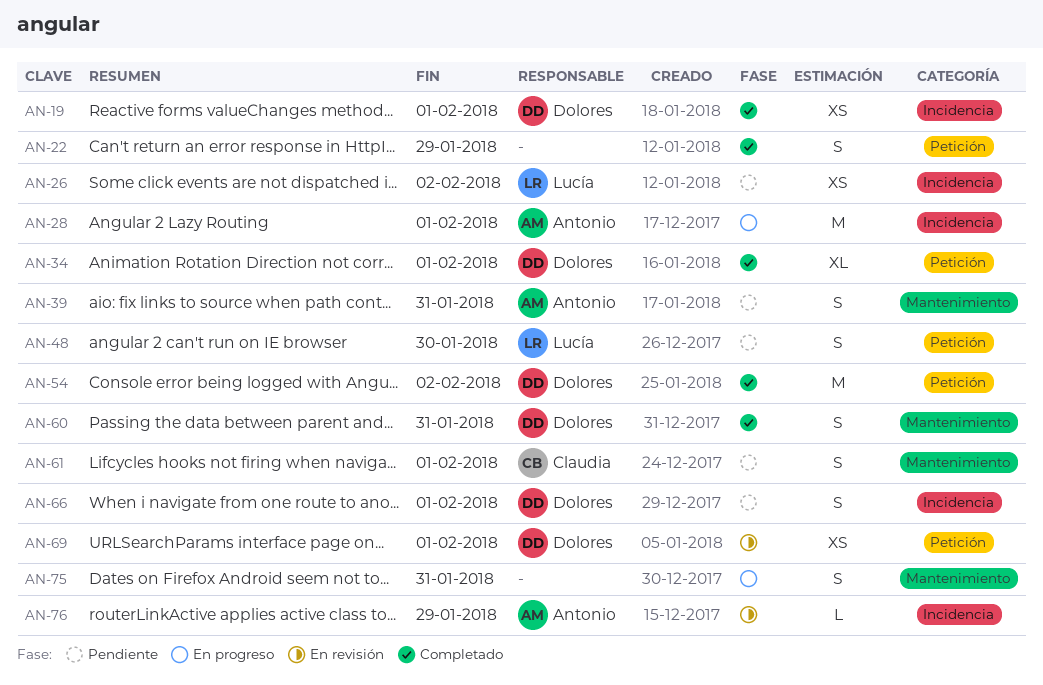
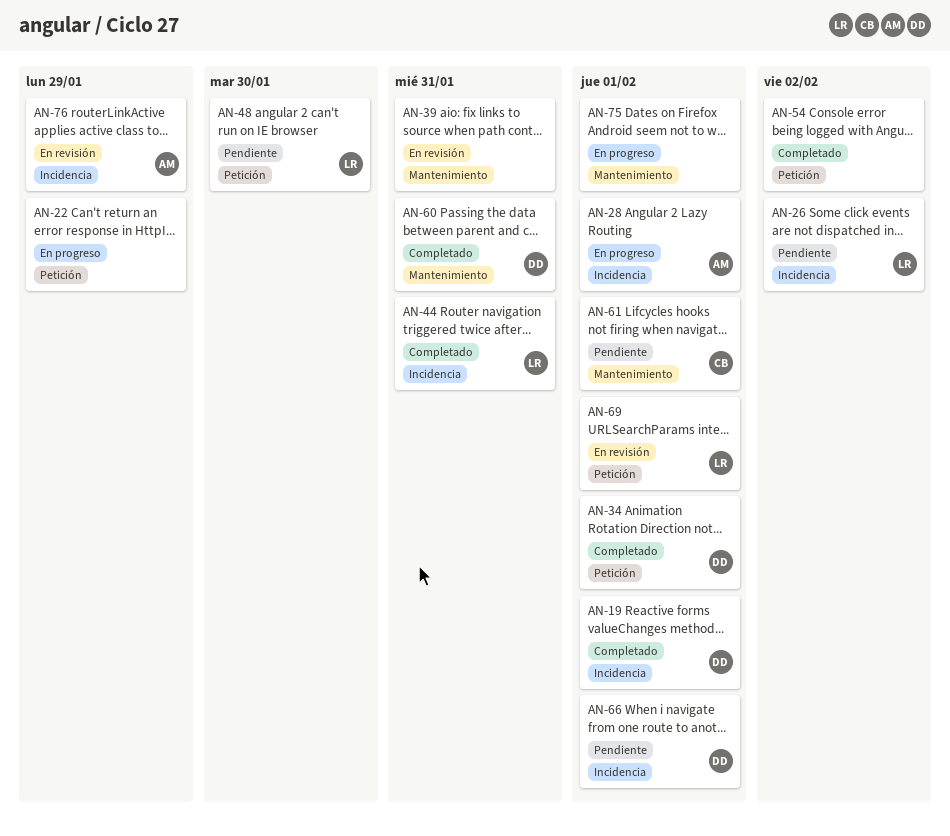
AN-22, status: Completado -> En progreso
AN-39, status: Pendiente -> En revisión
AN-39, owner: Antonio -> none
AN-44: none -> present
AN-54, owner: Dolores -> none
AN-69, owner: Dolores -> Lucía
AN-75, due: Jan 31 -> Feb 1

